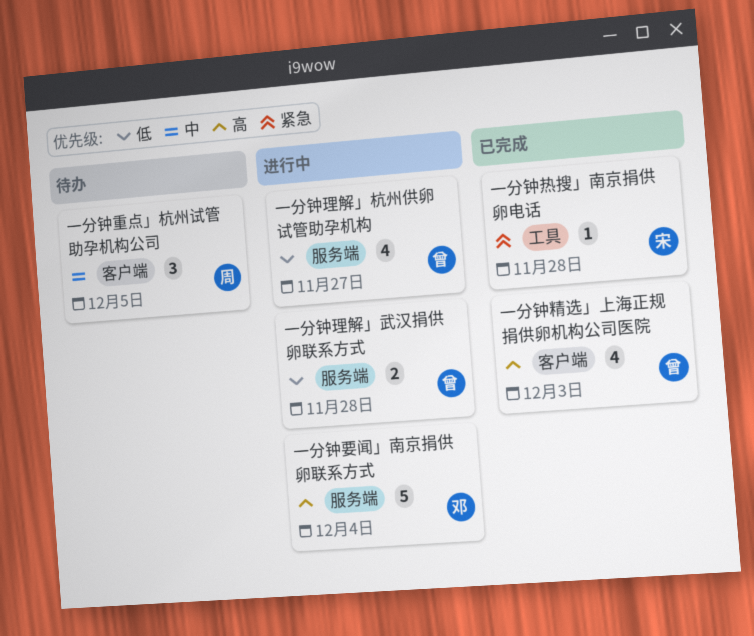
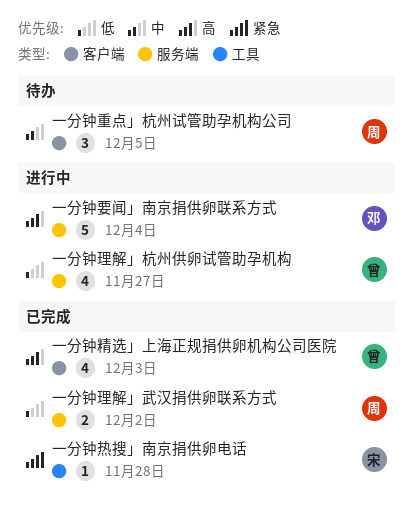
一分钟理解」武汉捐供卵联系方式, status: 进行中 -> 已完成
一分钟理解」武汉捐供卵联系方式, owner: 曾 -> 周
一分钟理解」武汉捐供卵联系方式, due: Nov 28 -> Dec 2

